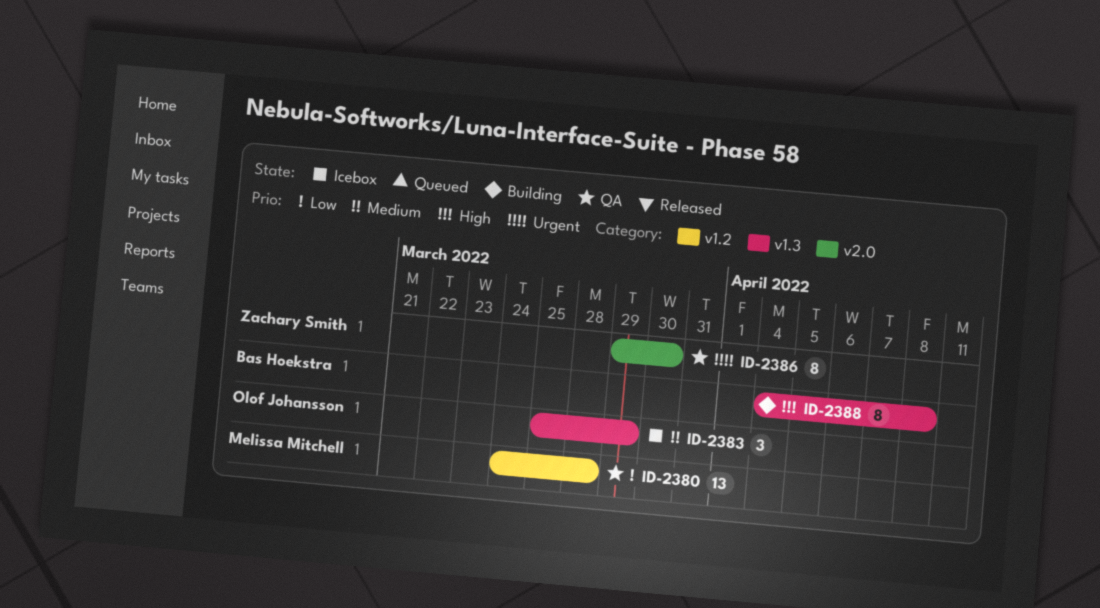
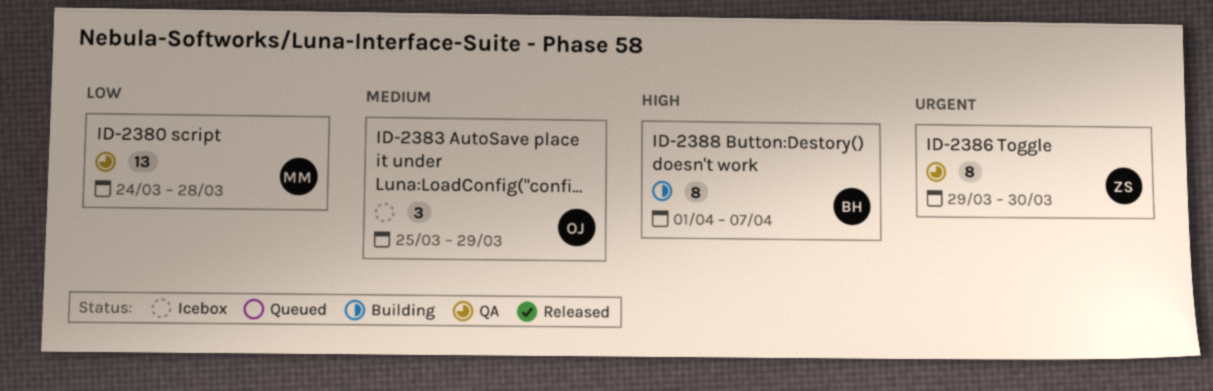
ID-2388, start: Apr 4 -> Apr 1
ID-2388, due: Apr 8 -> Apr 7

